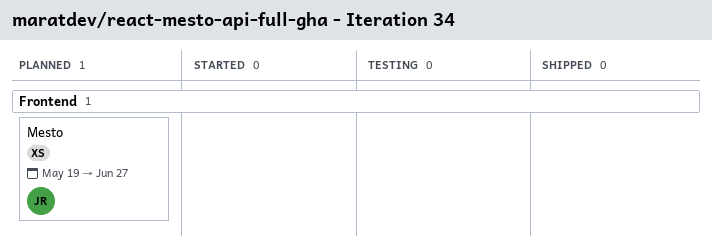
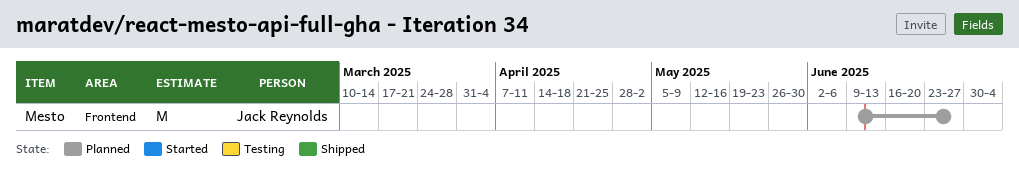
Mesto, estimate: XS -> M
Mesto, start: May 19 -> Jun 9

